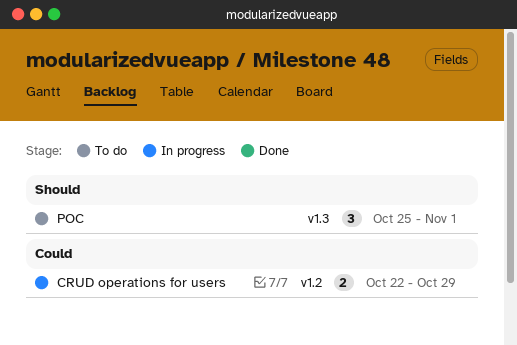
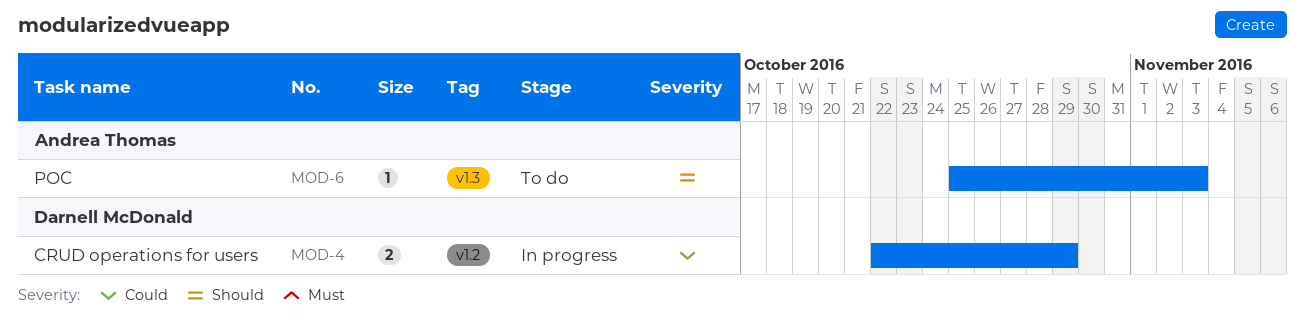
POC, estimate: 3 -> 1
POC, due: Nov 1 -> Nov 3

